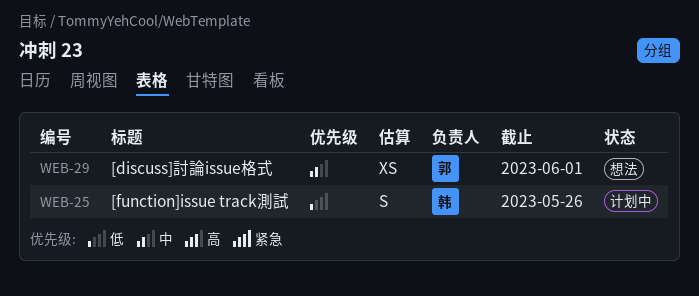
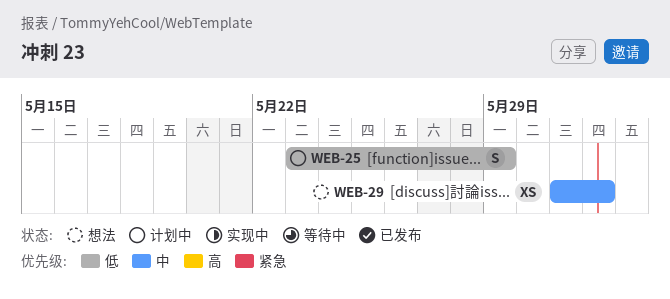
WEB-25, due: May 26 -> May 29

